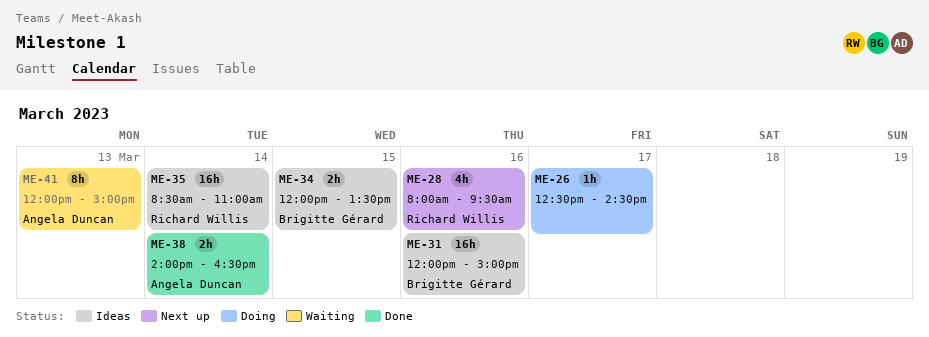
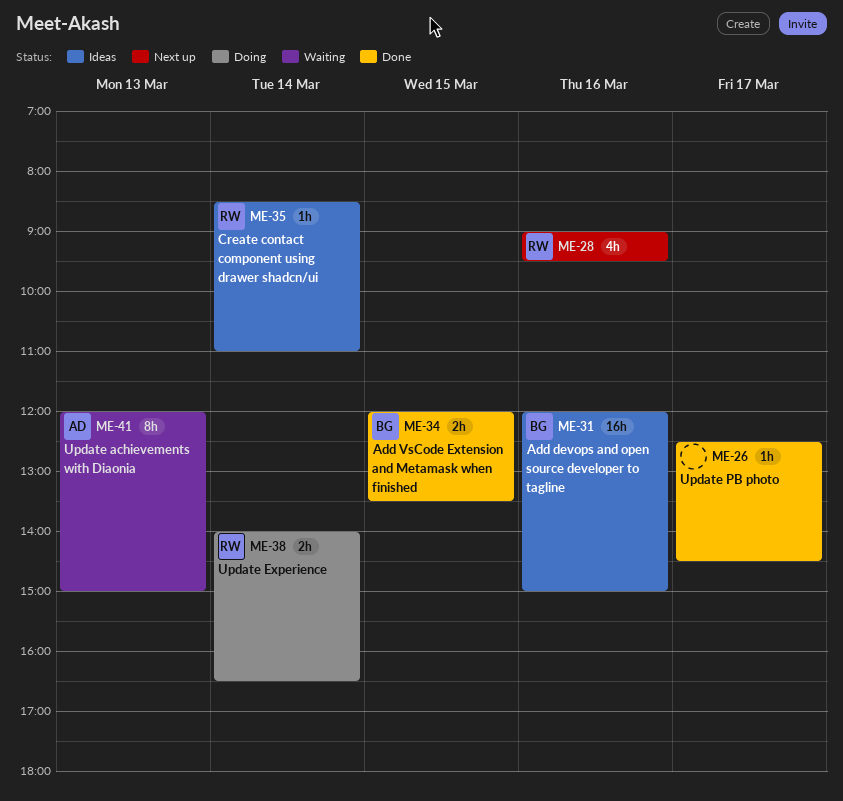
ME-26, status: Doing -> Done
ME-28, begins: 08:00 -> 09:00
ME-34, status: Ideas -> Done
ME-35, estimate: 16h -> 1h
ME-38, status: Done -> Doing
ME-38, owner: Angela Duncan -> Richard Willis

